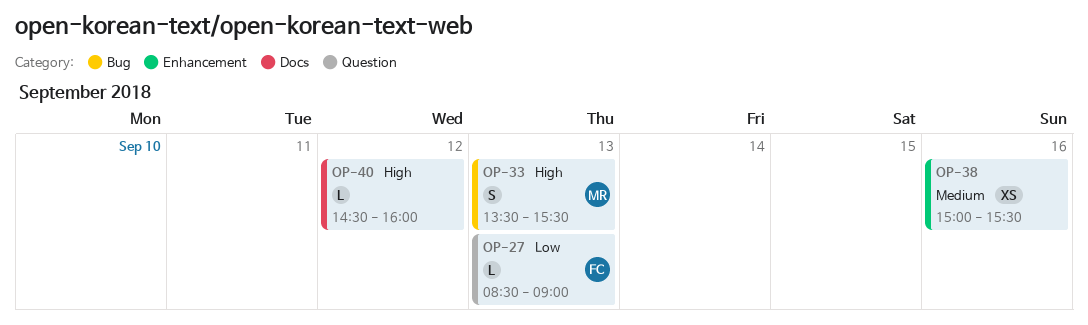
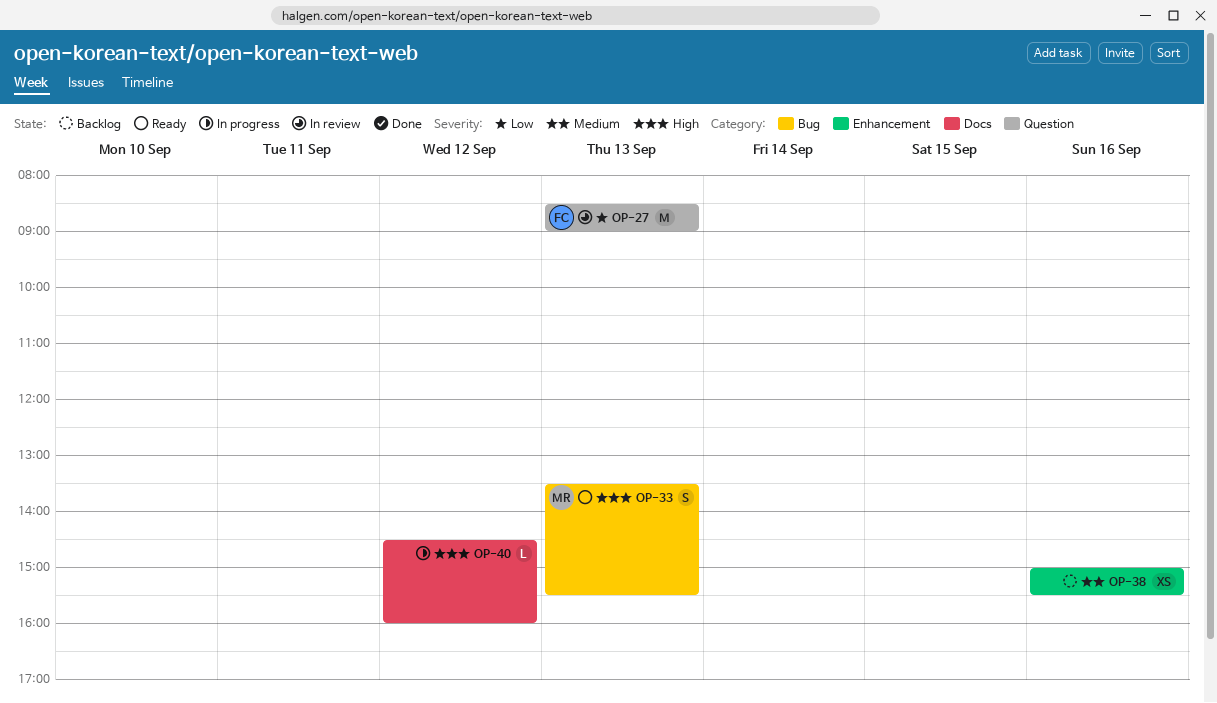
OP-27, estimate: L -> M

